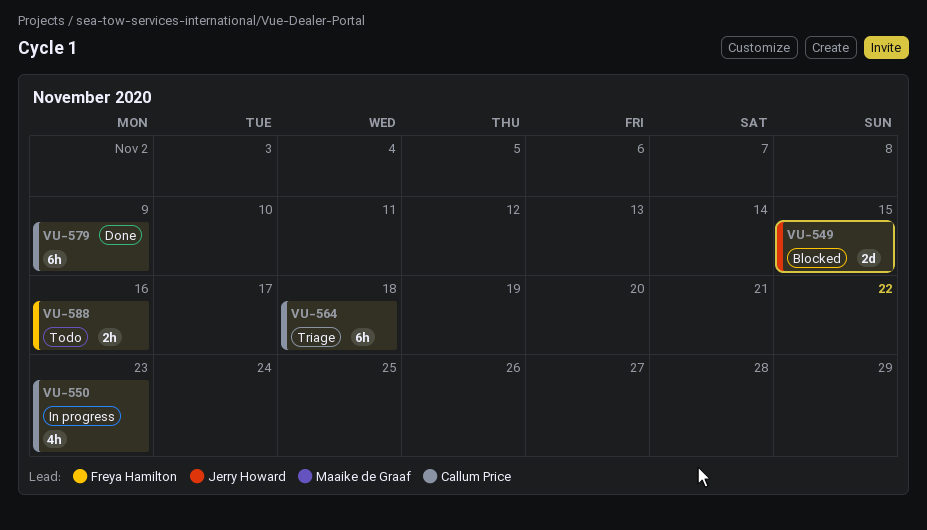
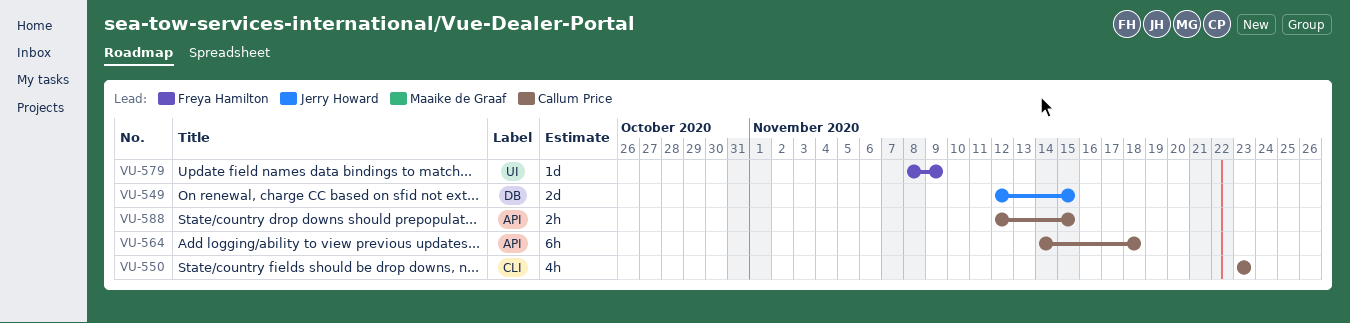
VU-579, owner: Callum Price -> Freya Hamilton
VU-579, estimate: 6h -> 1d
VU-588, owner: Freya Hamilton -> Callum Price
VU-588, due: Nov 16 -> Nov 15

